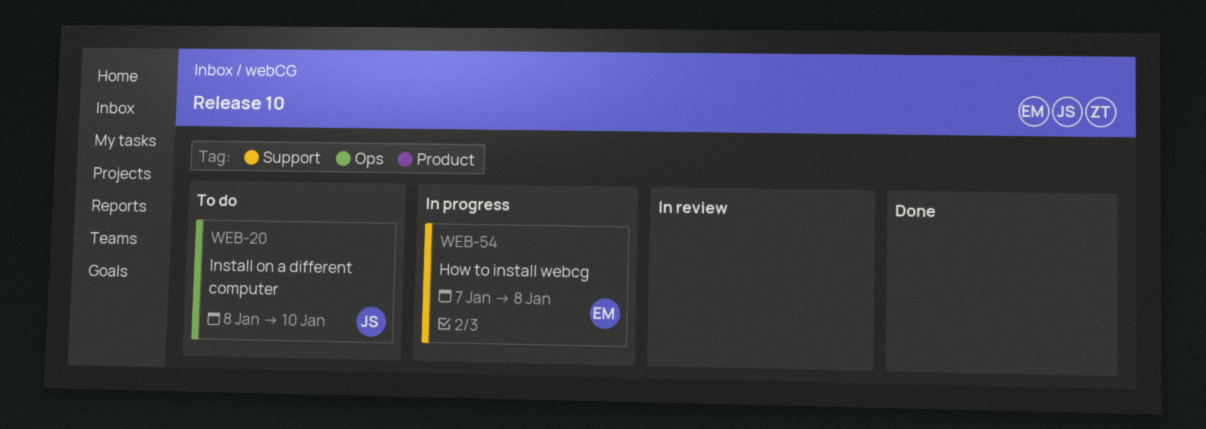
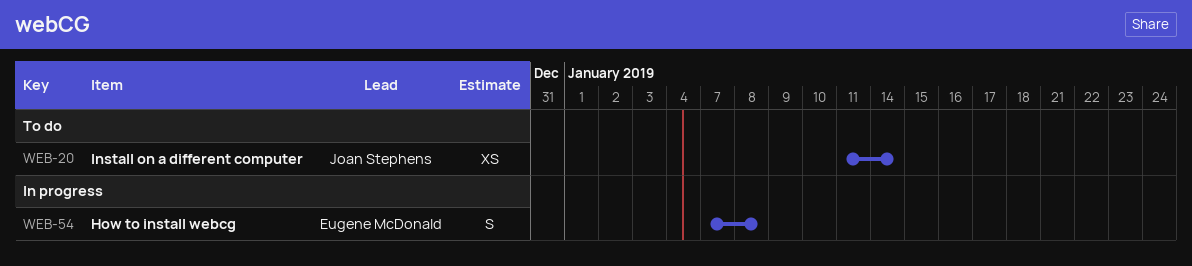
WEB-20, start: Jan 8 -> Jan 11
WEB-20, due: Jan 10 -> Jan 14

